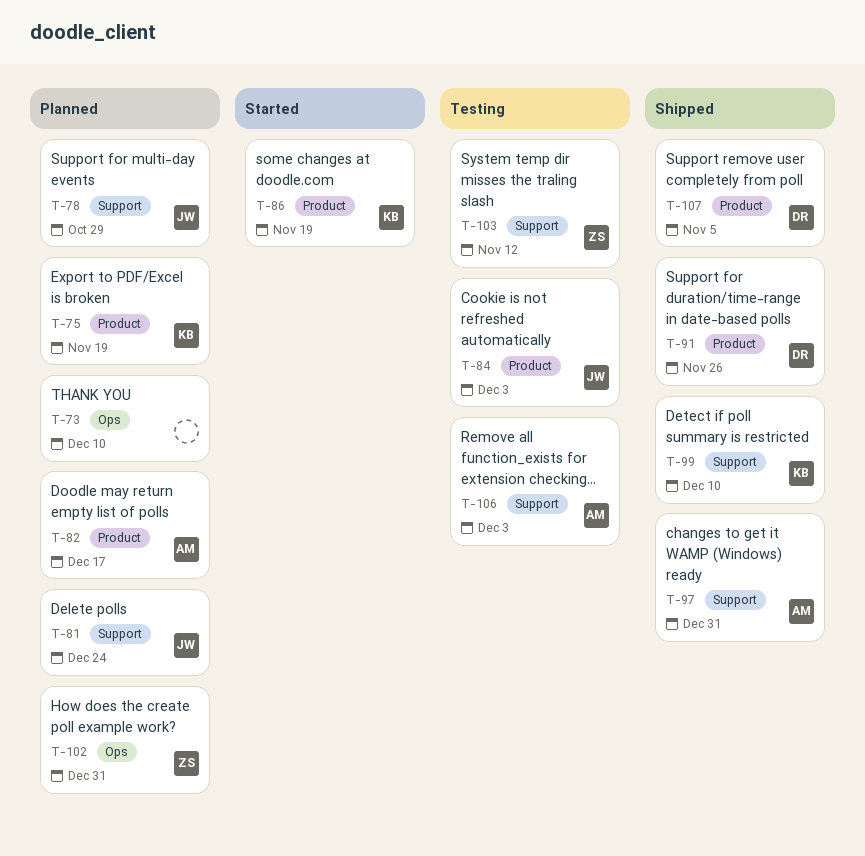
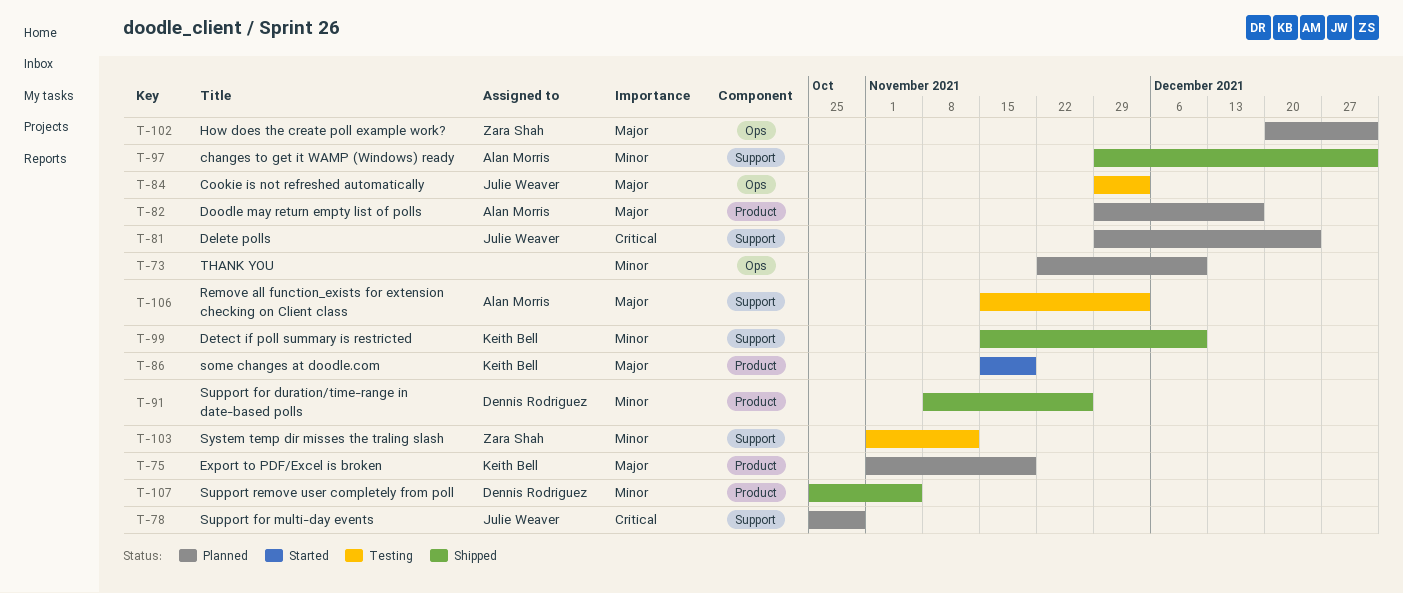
T-84, label: Product -> Ops

